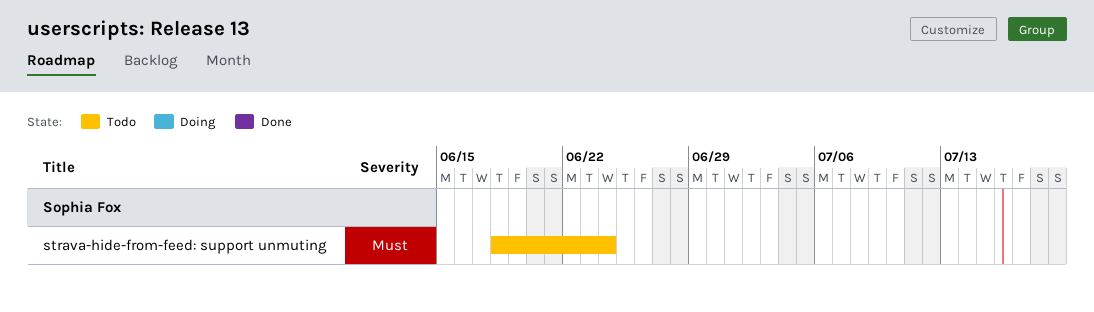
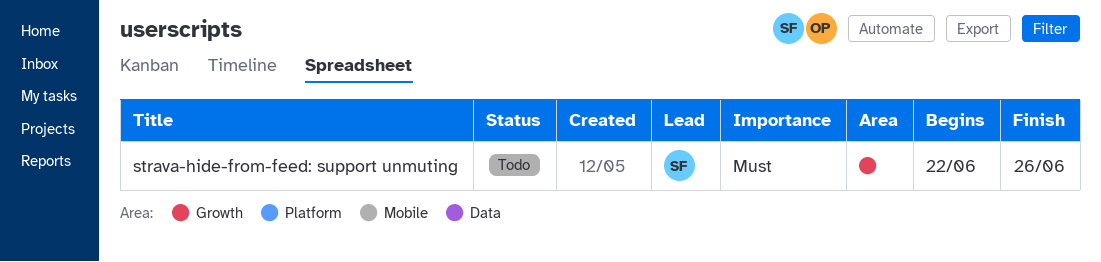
strava-hide-from-feed: support unmuting, start: Jun 18 -> Jun 22
strava-hide-from-feed: support unmuting, due: Jun 24 -> Jun 26

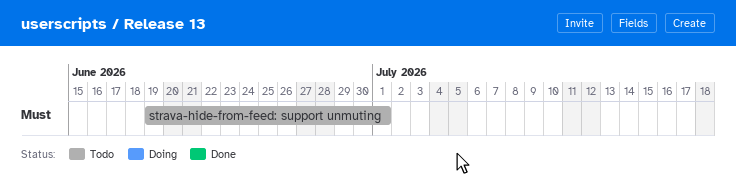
strava-hide-from-feed: support unmuting, start: Jun 22 -> Jun 19
strava-hide-from-feed: support unmuting, due: Jun 26 -> Jul 1

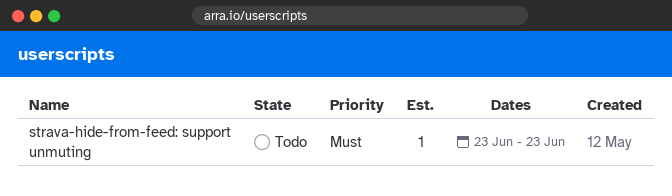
strava-hide-from-feed: support unmuting, start: Jun 19 -> Jun 23
strava-hide-from-feed: support unmuting, due: Jul 1 -> Jun 23

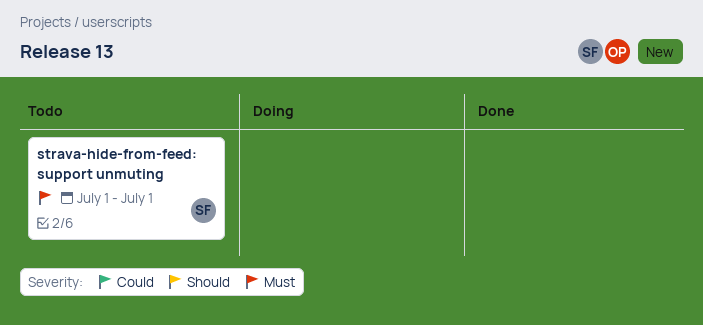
strava-hide-from-feed: support unmuting, start: Jun 23 -> Jul 1
strava-hide-from-feed: support unmuting, due: Jun 23 -> Jul 1

